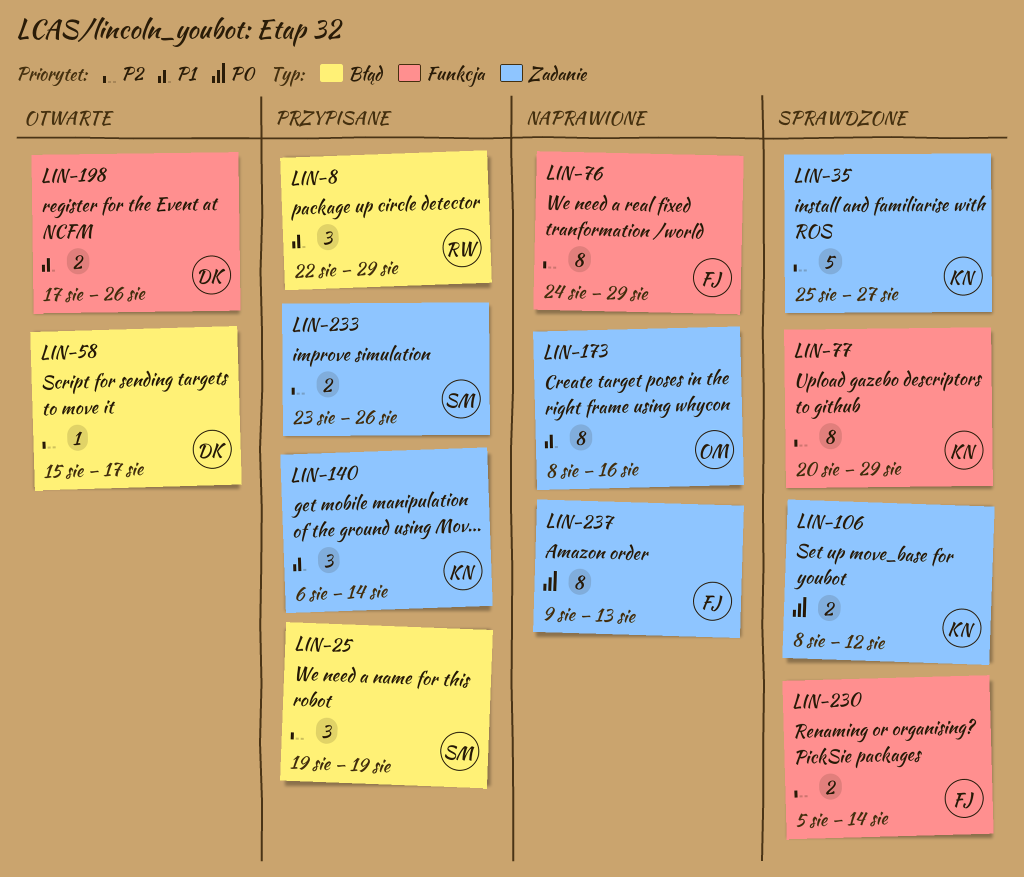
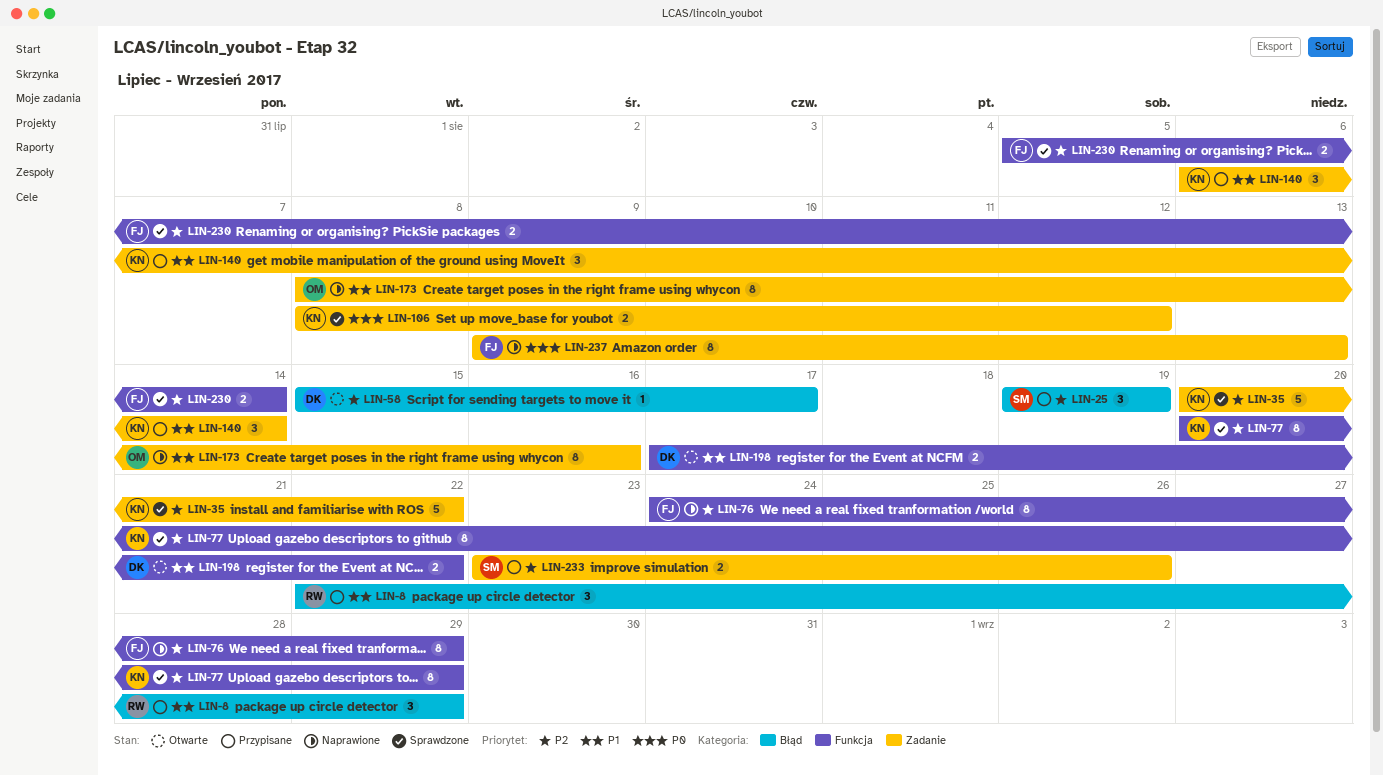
LIN-35, start: Aug 25 -> Aug 20
LIN-35, due: Aug 27 -> Aug 22
LIN-198, due: Aug 26 -> Aug 22

